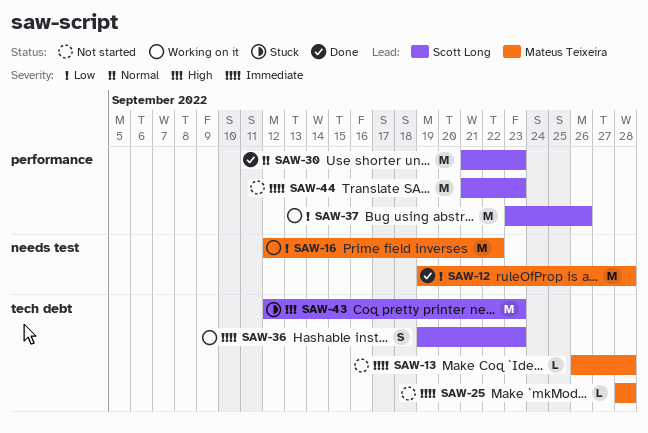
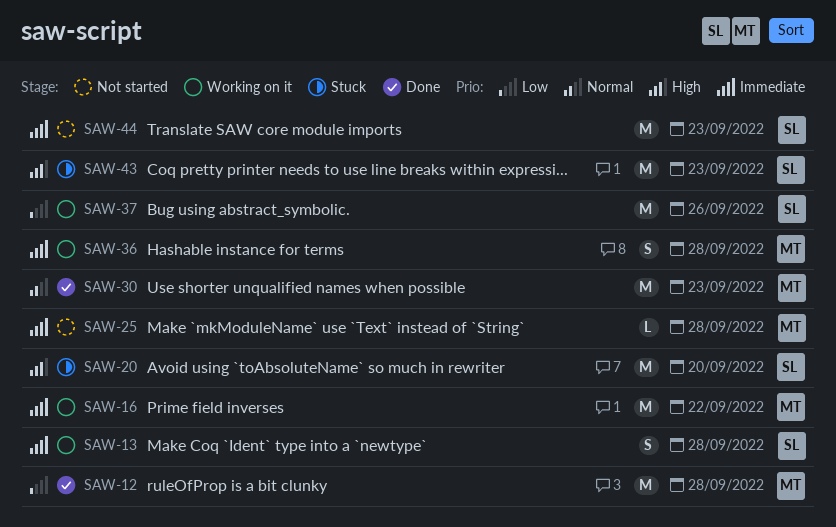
SAW-13, status: Not started -> Working on it
SAW-13, owner: Mateus Teixeira -> Scott Long
SAW-13, estimate: L -> S
SAW-16, priority: Low -> Immediate
SAW-20: none -> present
SAW-30, owner: Scott Long -> Mateus Teixeira
SAW-36, owner: Scott Long -> Mateus Teixeira
SAW-36, due: Sep 23 -> Sep 28

